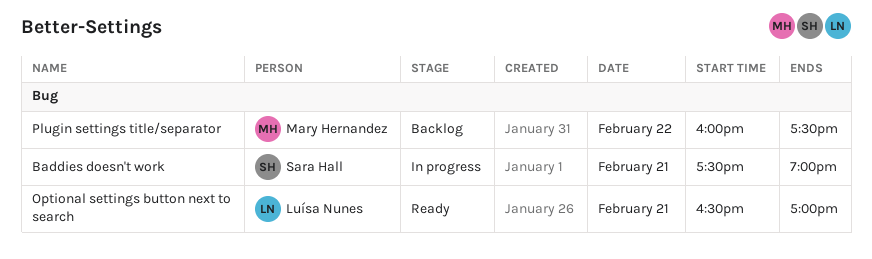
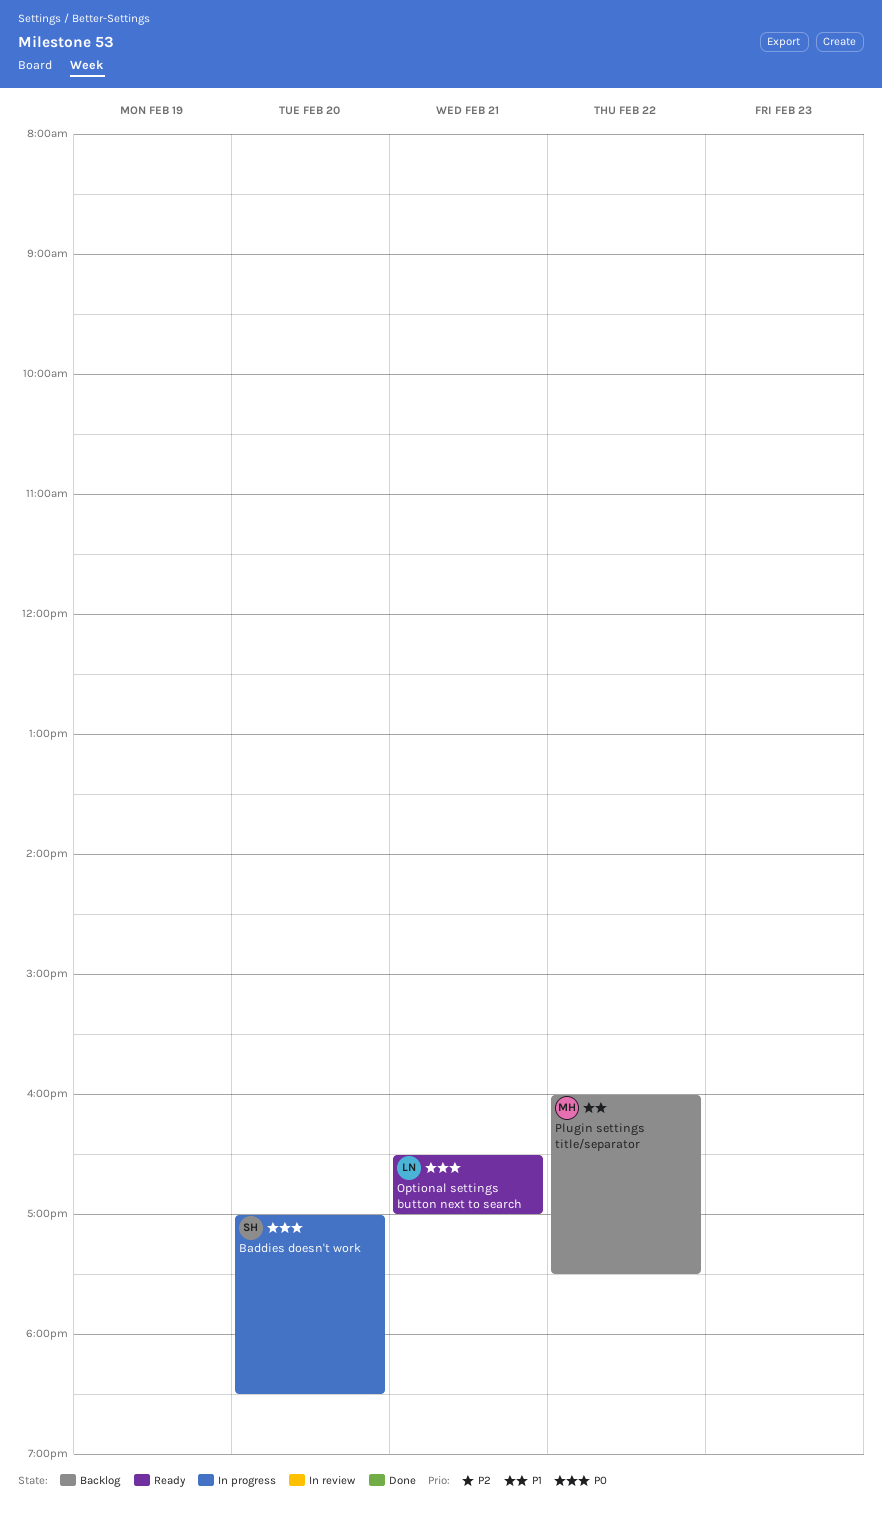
Baddies doesn't work, day: Feb 21 -> Feb 20
Baddies doesn't work, begins: 17:30 -> 17:00
Baddies doesn't work, ends: 19:00 -> 18:30

